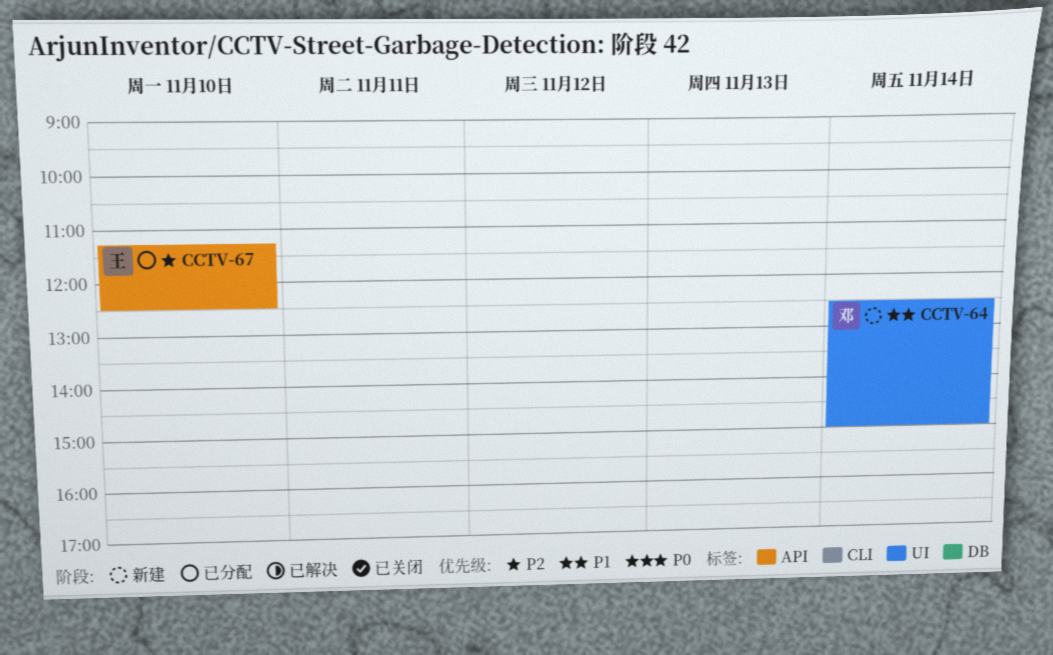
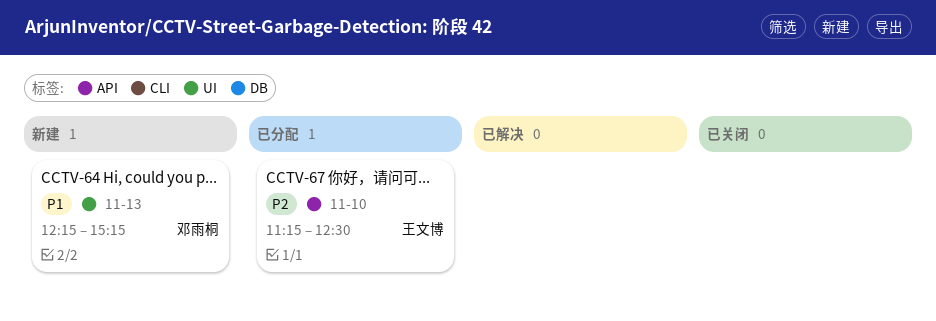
CCTV-64, day: Nov 14 -> Nov 13
CCTV-64, begins: 12:30 -> 12:15
CCTV-64, ends: 15:00 -> 15:15

